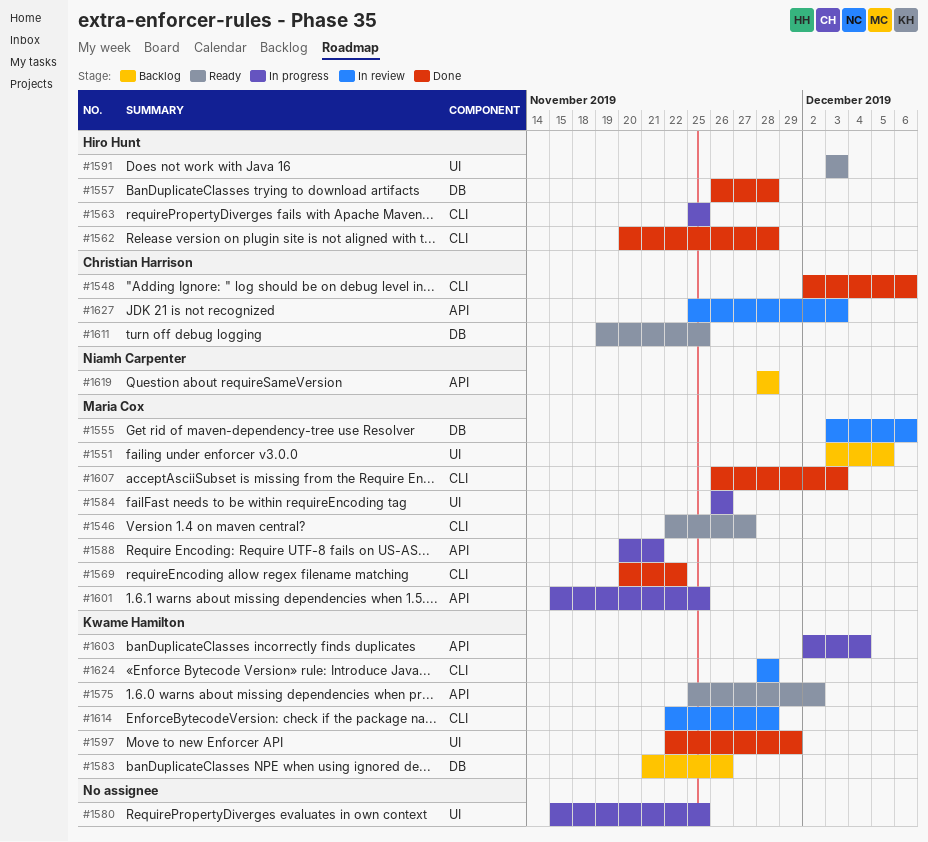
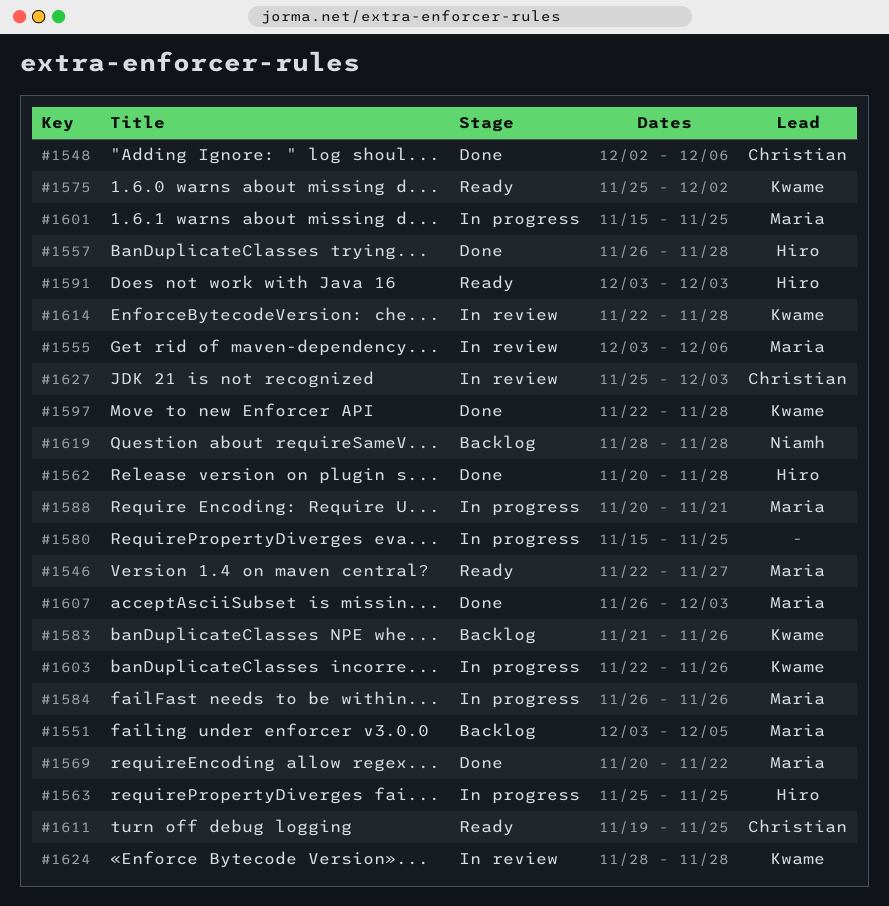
#1597, due: Nov 29 -> Nov 28
#1603, start: Dec 2 -> Nov 22
#1603, due: Dec 4 -> Nov 26

